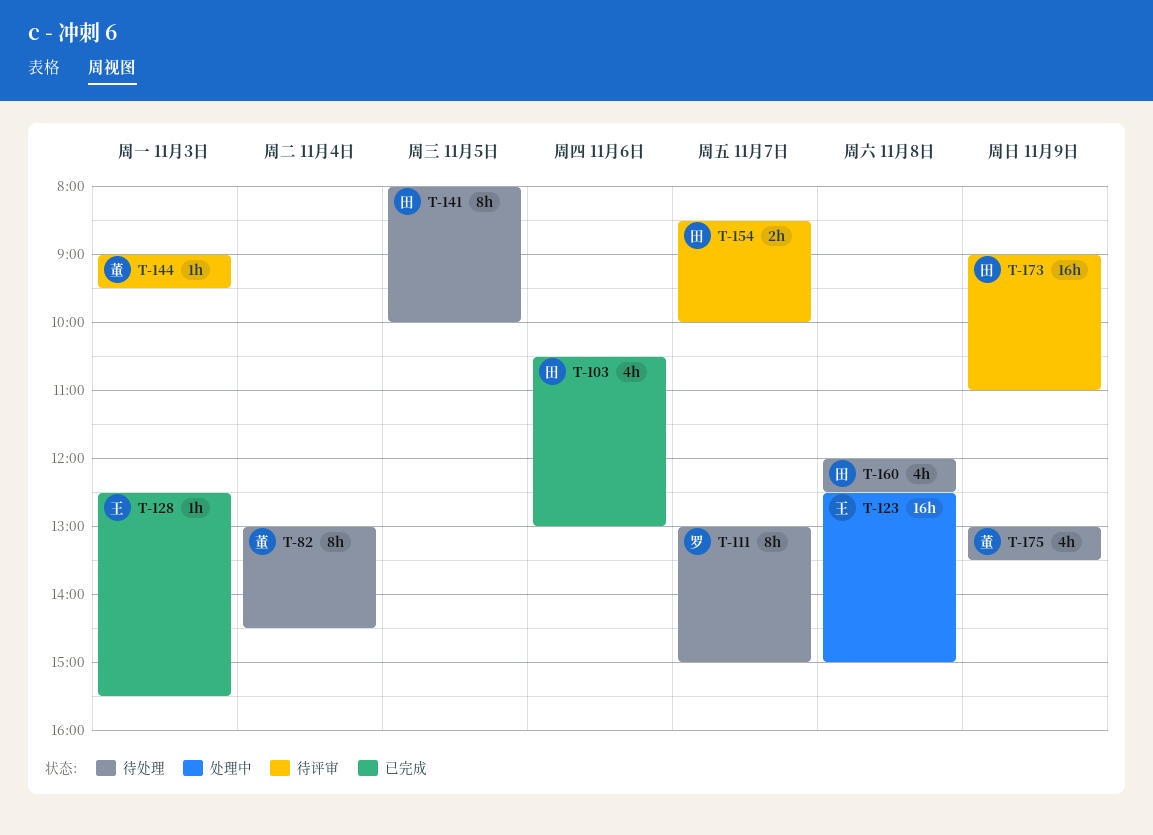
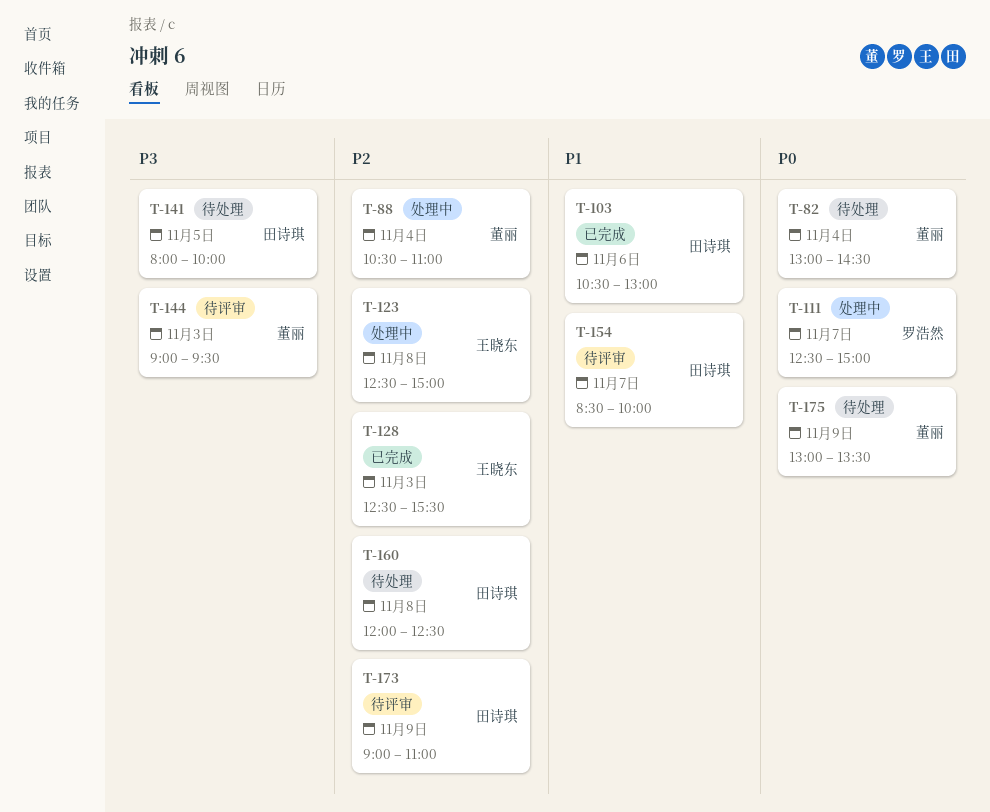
T-88: none -> present
T-111, status: 待处理 -> 处理中
T-111, begins: 13:00 -> 12:30

